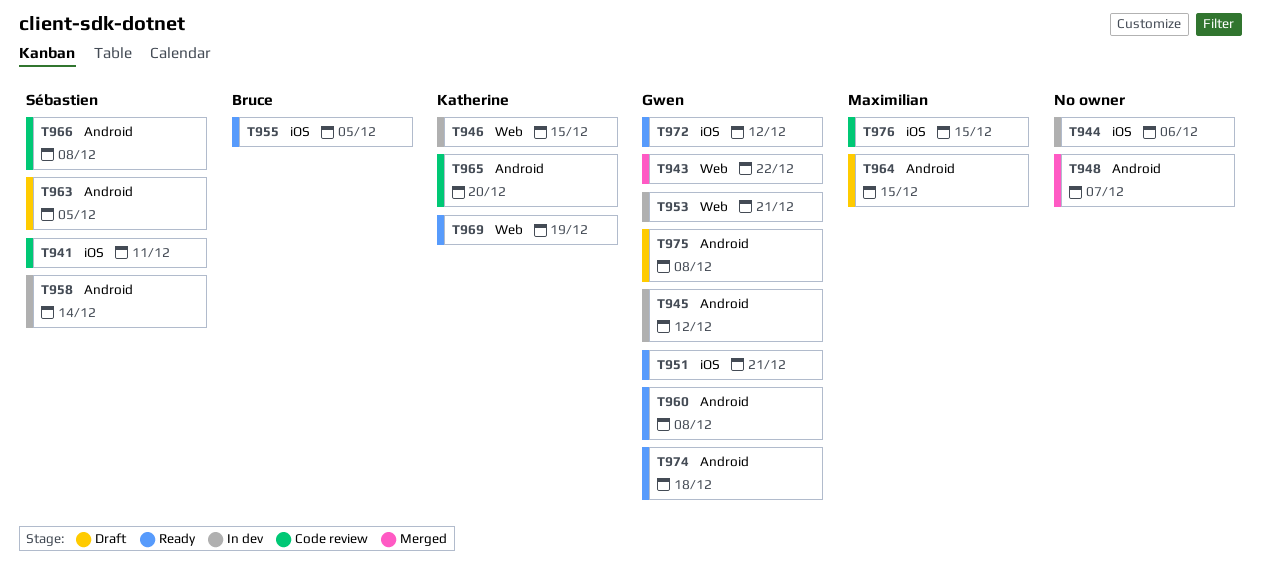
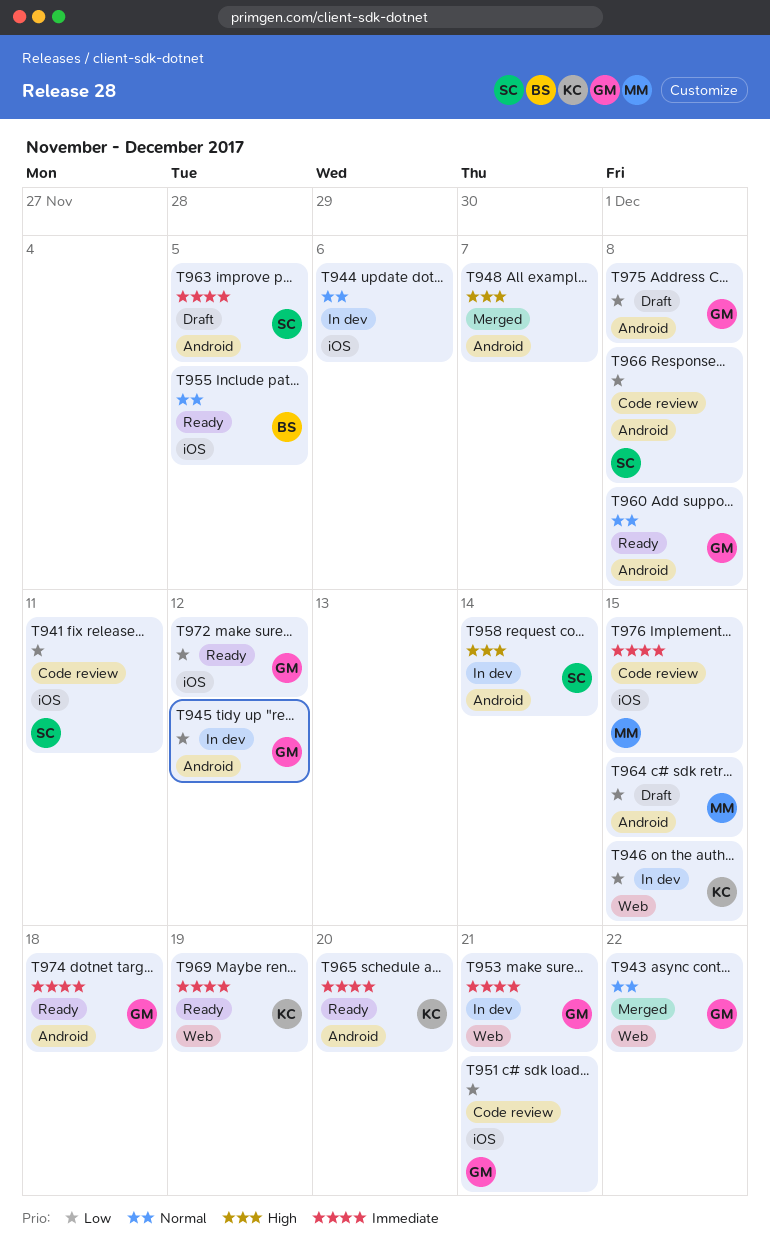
T951, status: Ready -> Code review
T965, status: Code review -> Ready

